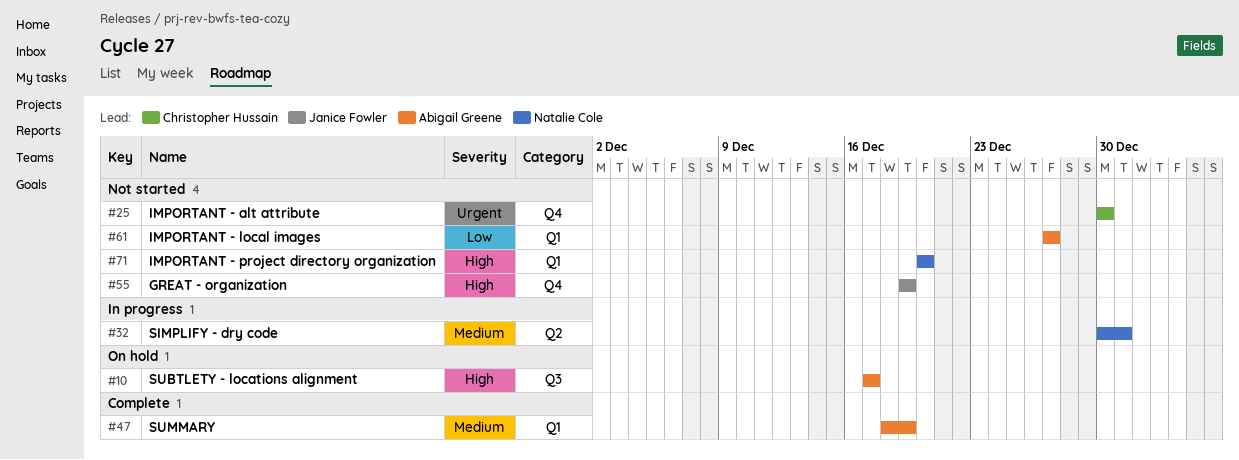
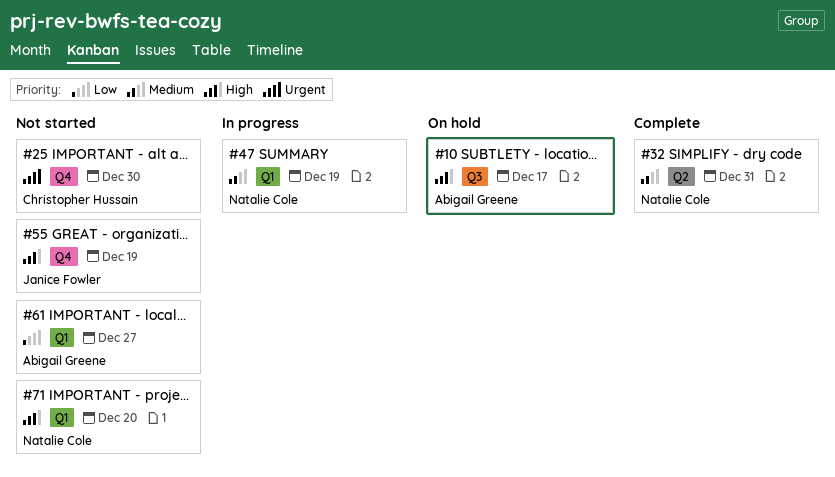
#32, status: In progress -> Complete
#47, status: Complete -> In progress
#47, owner: Abigail Greene -> Natalie Cole

